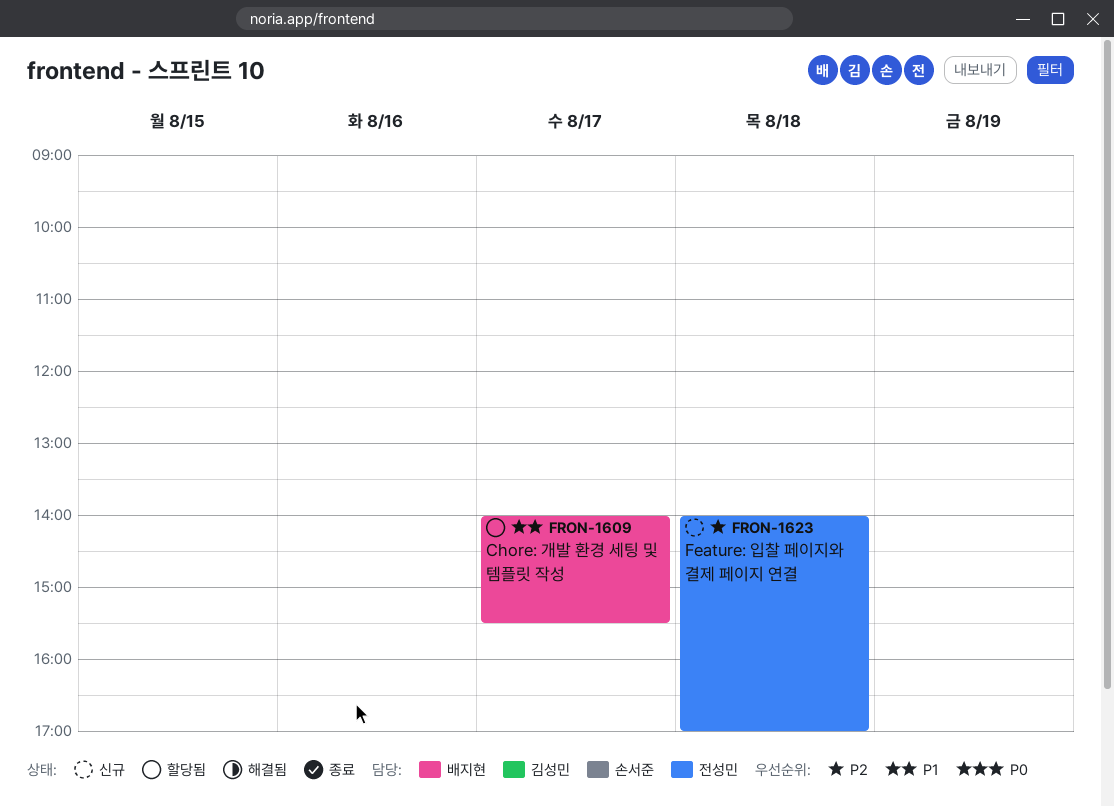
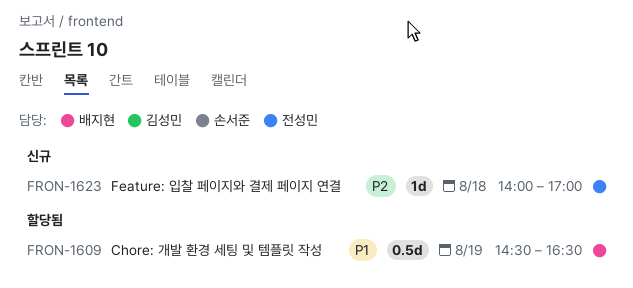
FRON-1609, day: Aug 17 -> Aug 19
FRON-1609, begins: 14:00 -> 14:30
FRON-1609, ends: 15:30 -> 16:30

